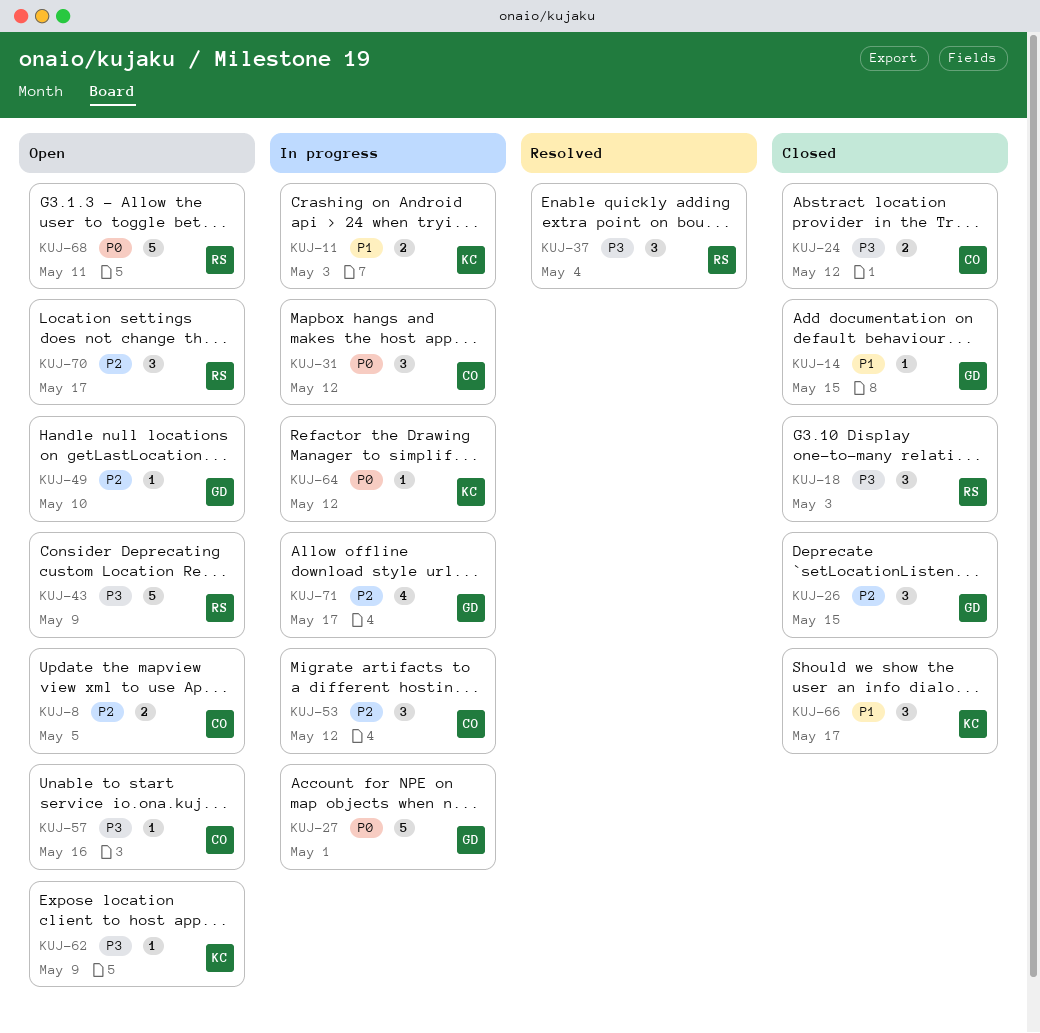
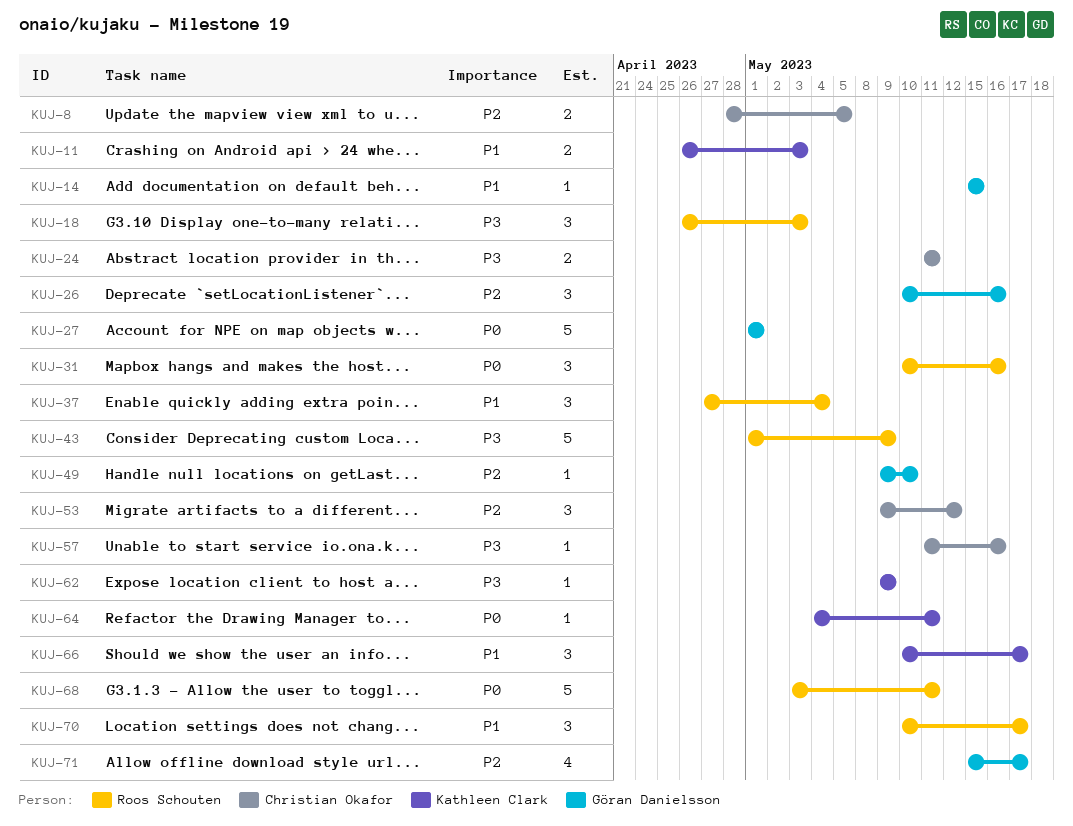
KUJ-24, due: May 12 -> May 11
KUJ-26, due: May 15 -> May 16
KUJ-31, owner: Christian Okafor -> Roos Schouten
KUJ-31, due: May 12 -> May 16
KUJ-37, priority: P3 -> P1
KUJ-64, due: May 12 -> May 11
KUJ-70, priority: P2 -> P1

